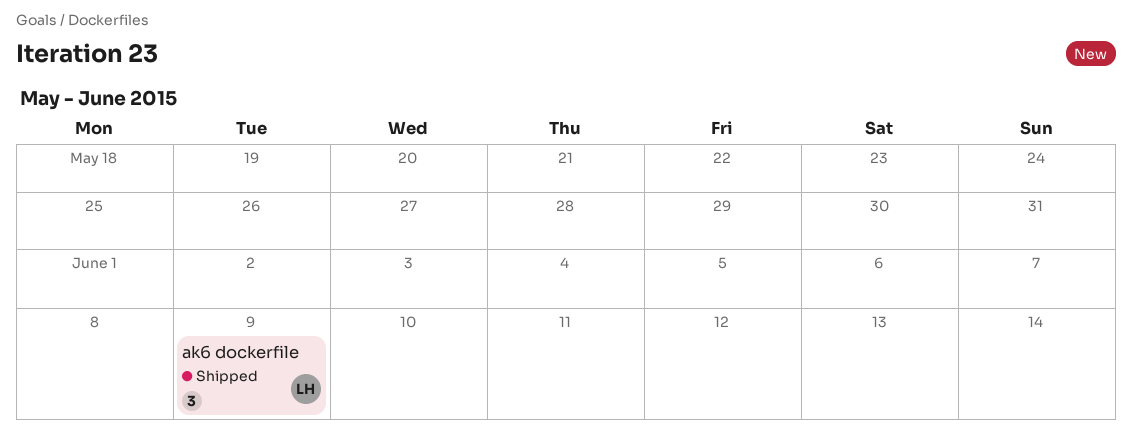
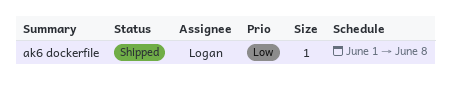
ak6 dockerfile, estimate: 3 -> 1
ak6 dockerfile, due: Jun 9 -> Jun 8

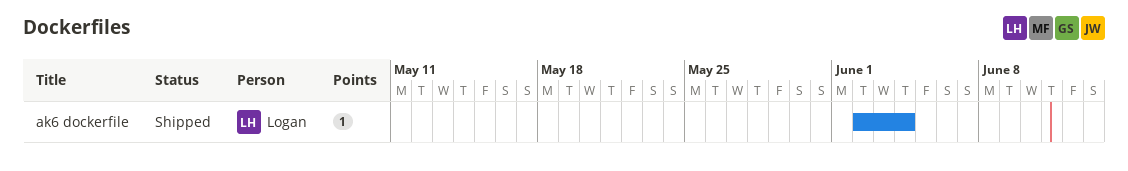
ak6 dockerfile, start: Jun 1 -> Jun 2
ak6 dockerfile, due: Jun 8 -> Jun 4

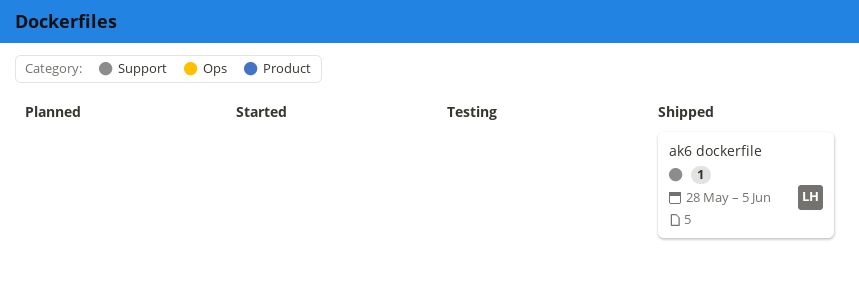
ak6 dockerfile, start: Jun 2 -> May 28
ak6 dockerfile, due: Jun 4 -> Jun 5

